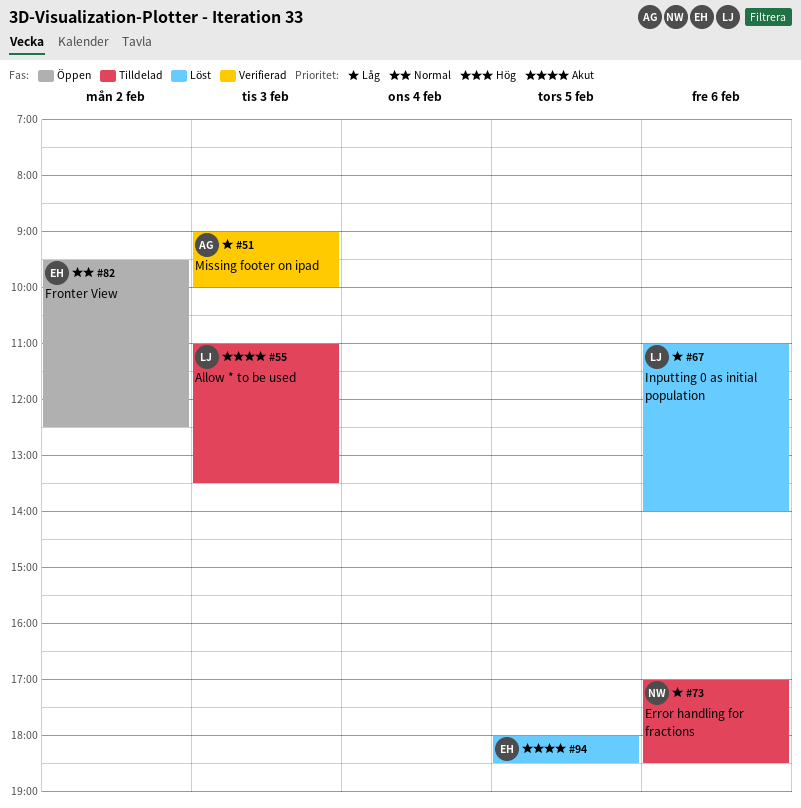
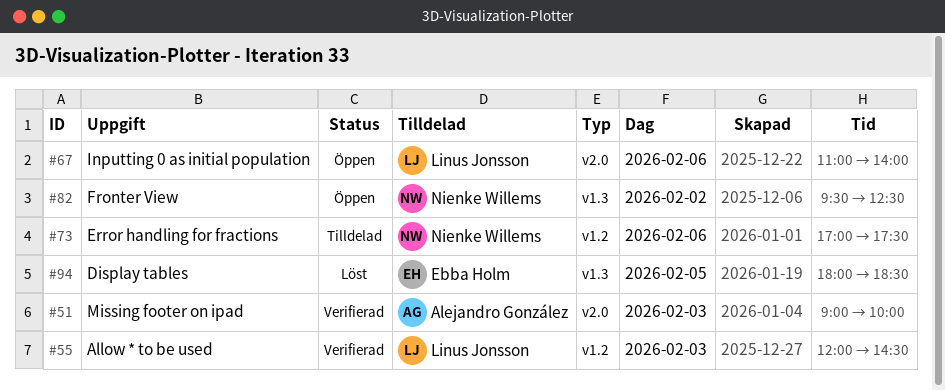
#55, status: Tilldelad -> Verifierad
#55, begins: 11:00 -> 12:00
#55, ends: 13:30 -> 14:30
#67, status: Löst -> Öppen
#73, ends: 18:30 -> 17:30
#82, owner: Ebba Holm -> Nienke Willems

